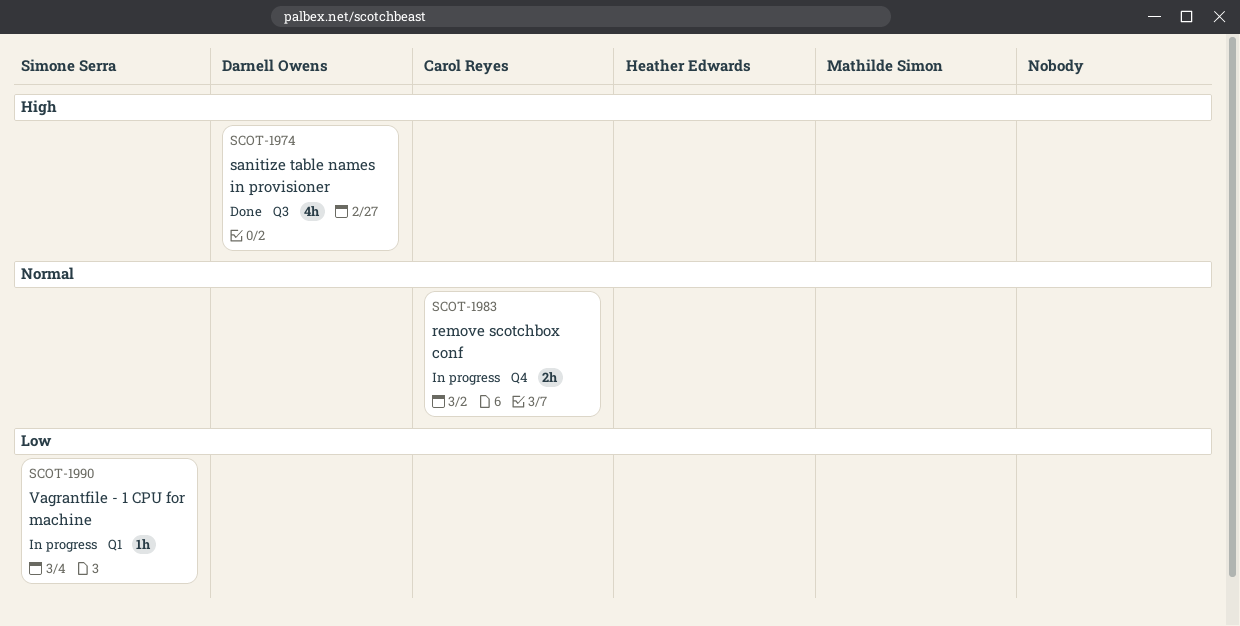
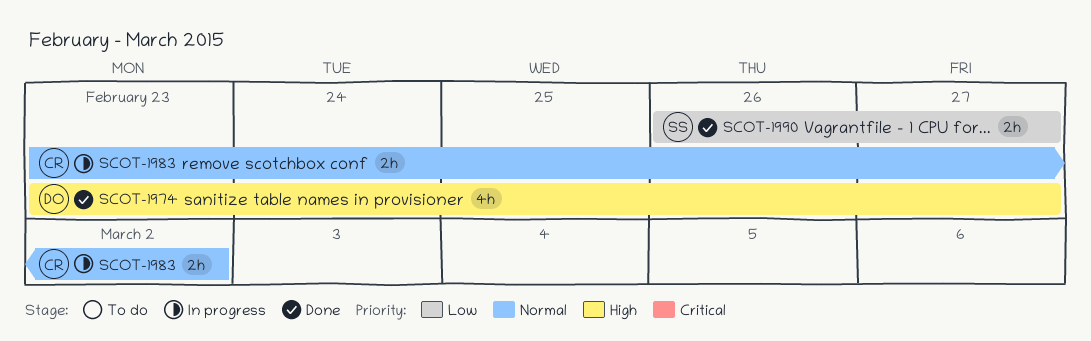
SCOT-1990, status: In progress -> Done
SCOT-1990, estimate: 1h -> 2h
SCOT-1990, due: Mar 4 -> Feb 27

